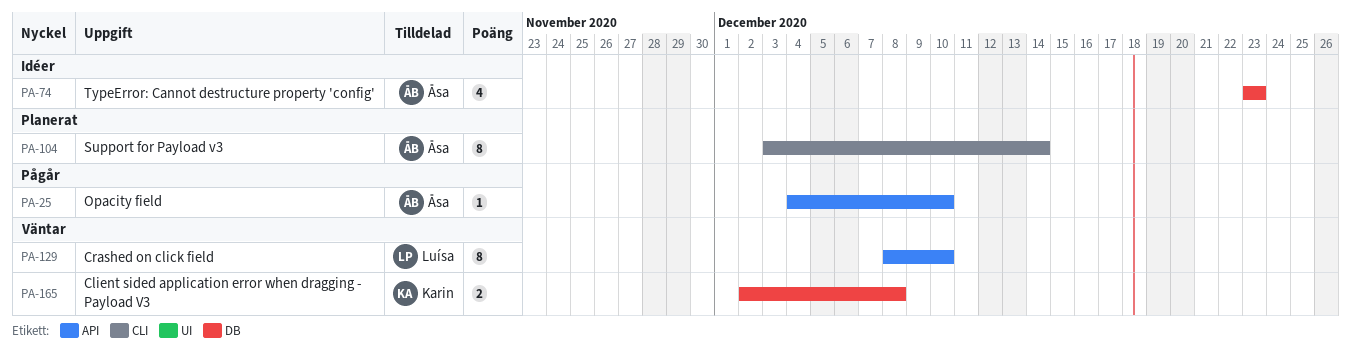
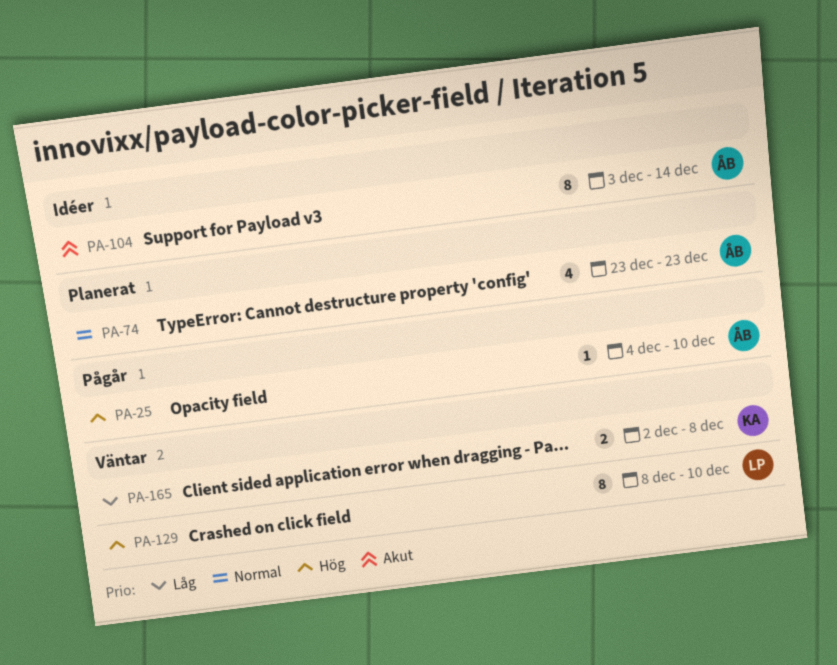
PA-74, status: Idéer -> Planerat
PA-104, status: Planerat -> Idéer

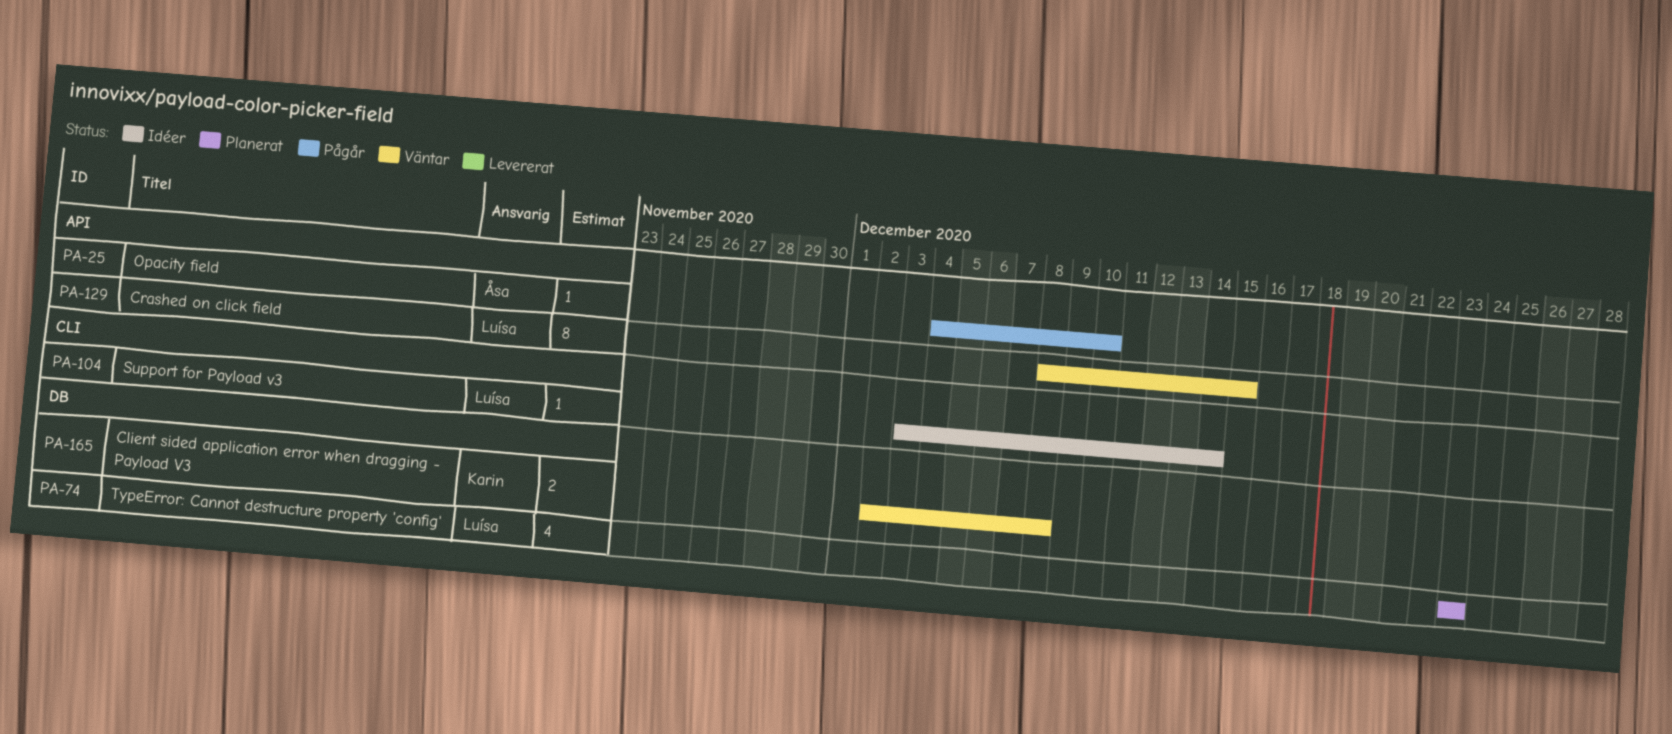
PA-74, owner: Åsa -> Luísa
PA-104, owner: Åsa -> Luísa
PA-104, estimate: 8 -> 1
PA-129, due: Dec 10 -> Dec 15

